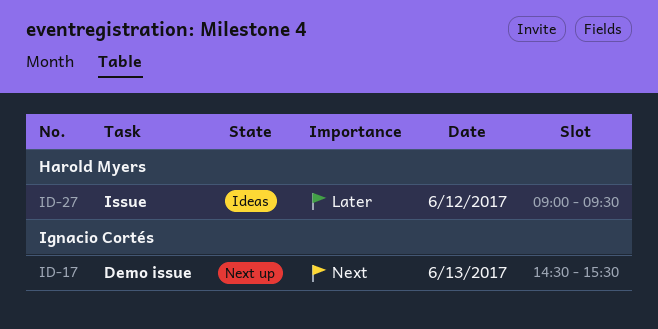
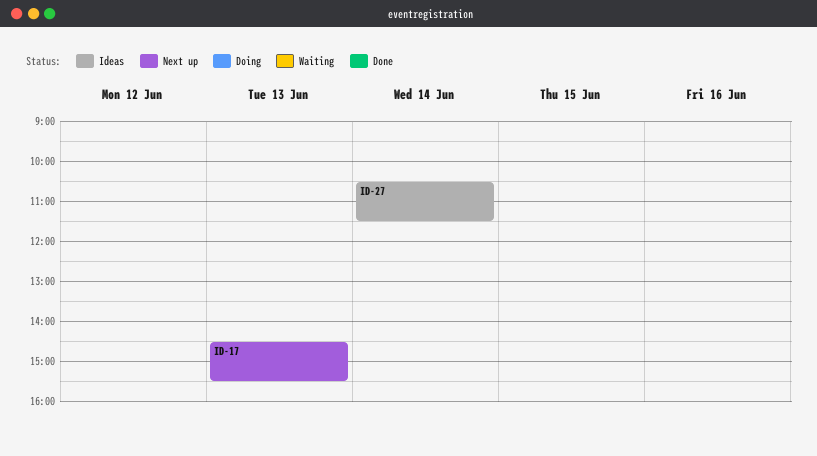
ID-27, day: Jun 12 -> Jun 14
ID-27, begins: 09:00 -> 10:30
ID-27, ends: 09:30 -> 11:30

